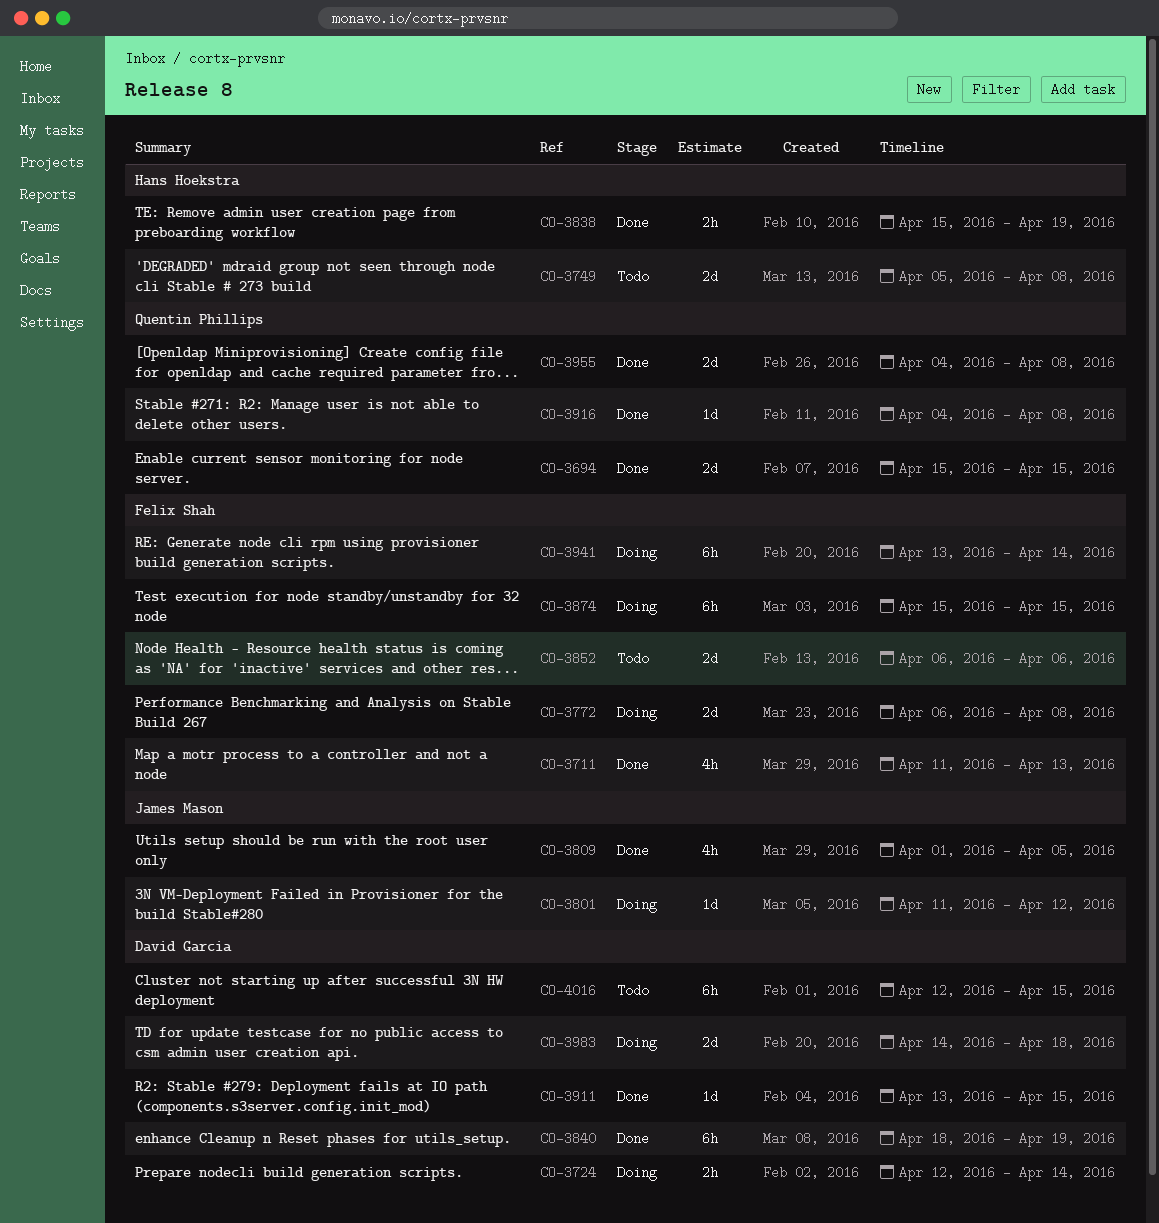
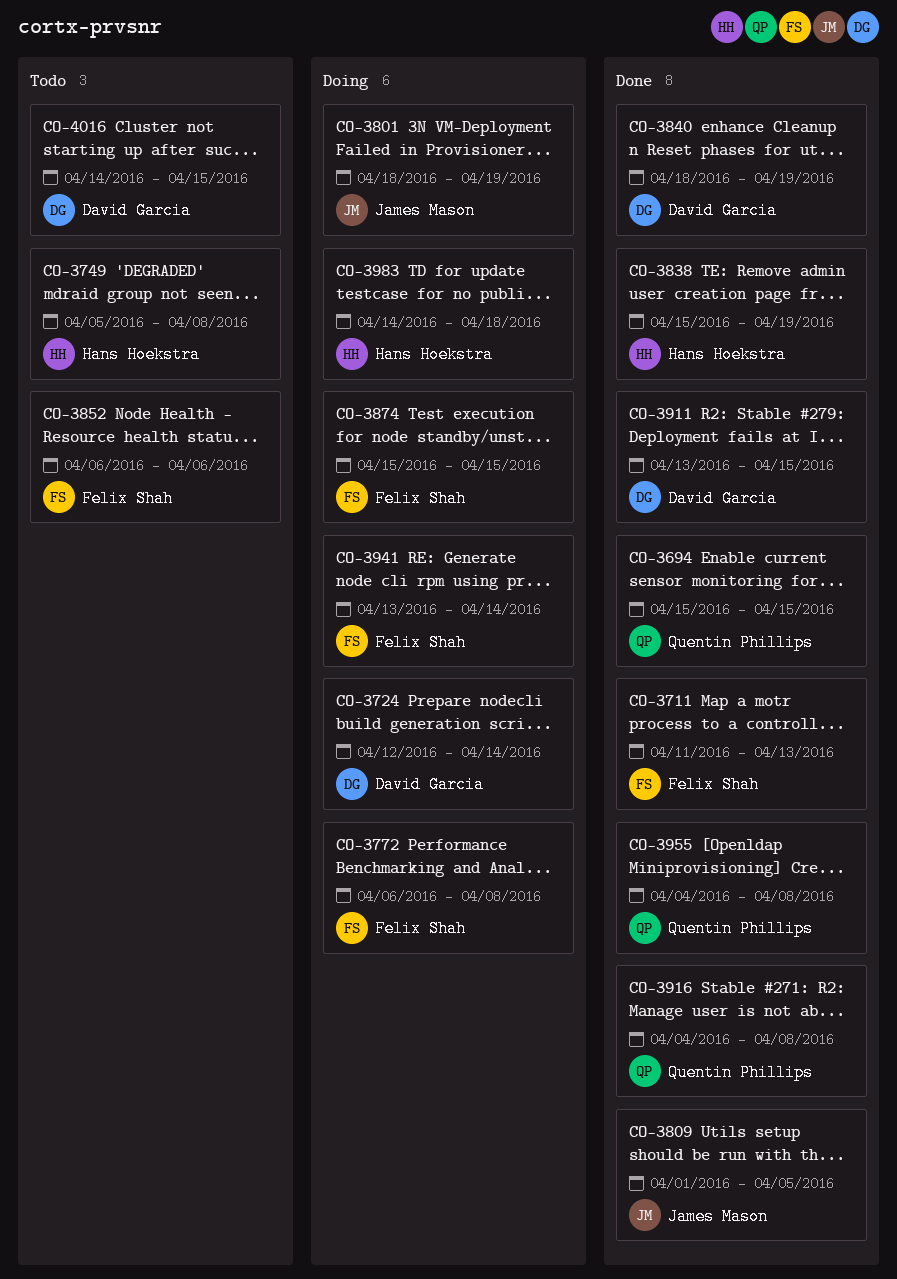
CO-3801, start: Apr 11 -> Apr 18
CO-3801, due: Apr 12 -> Apr 19
CO-3983, owner: David Garcia -> Hans Hoekstra
CO-4016, start: Apr 12 -> Apr 14

